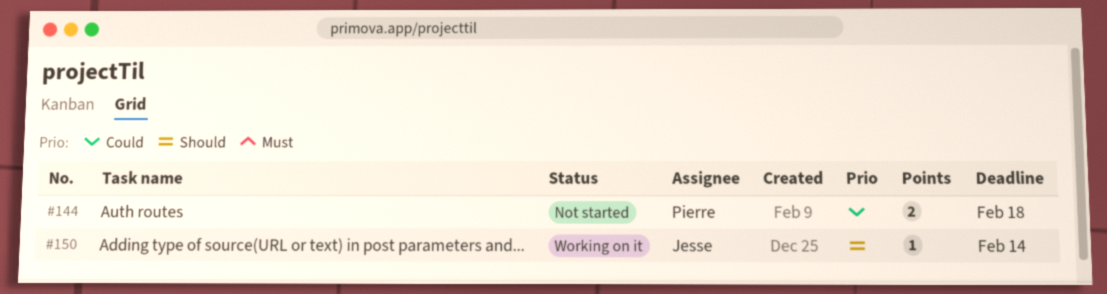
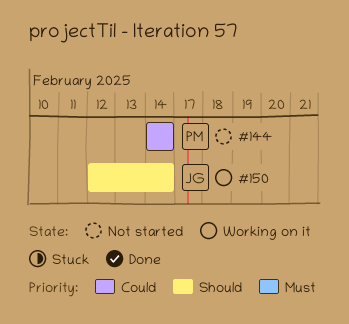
#144, due: Feb 18 -> Feb 14

